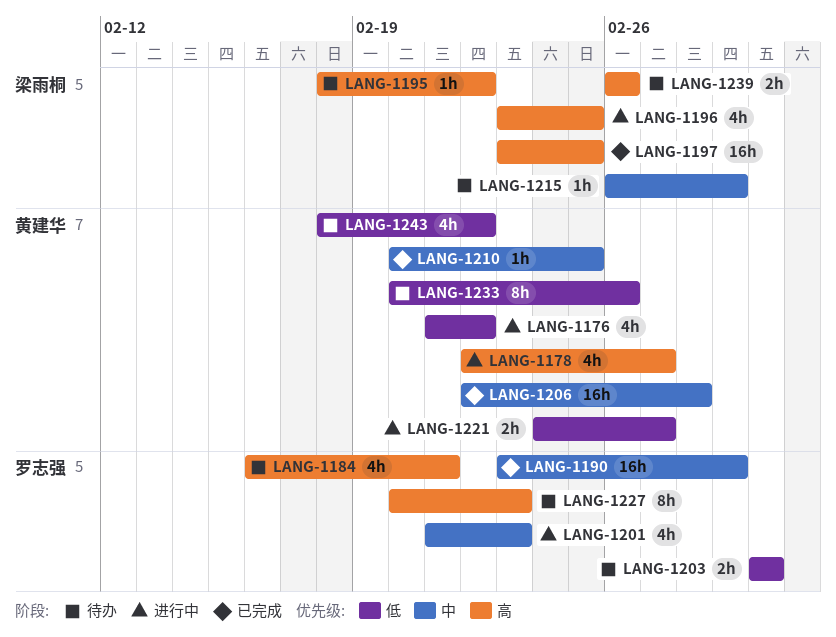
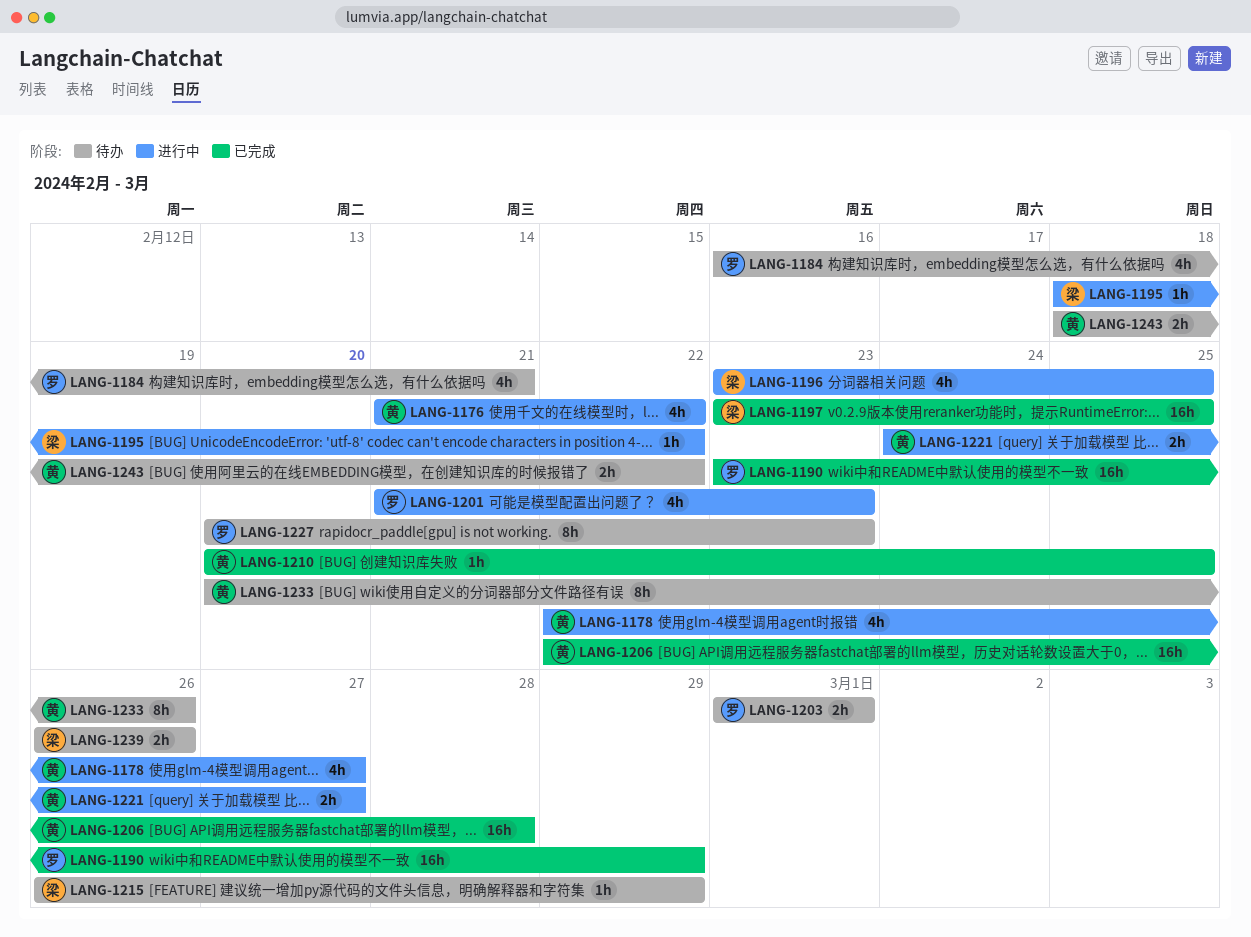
LANG-1195, status: 待办 -> 进行中
LANG-1243, estimate: 4h -> 2h

